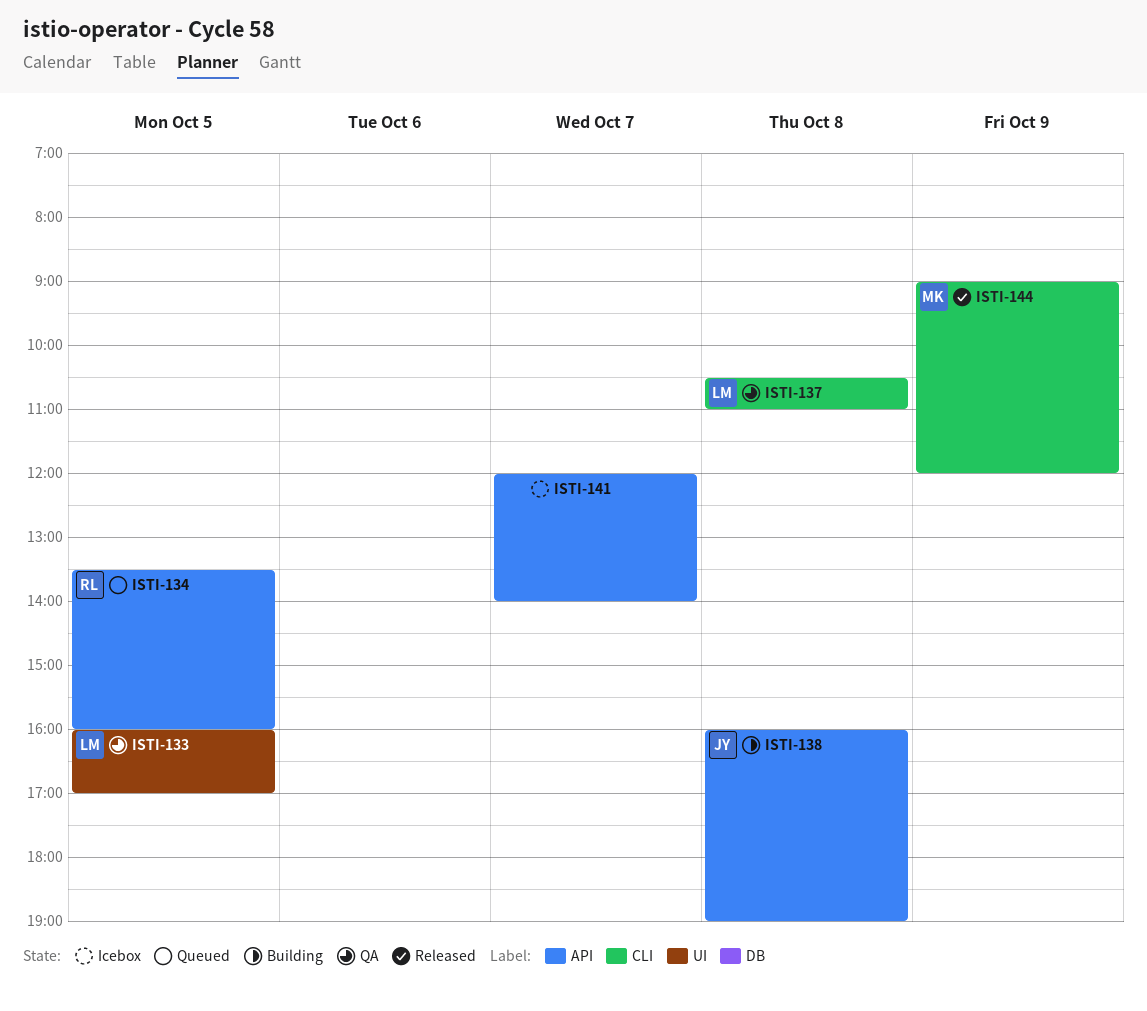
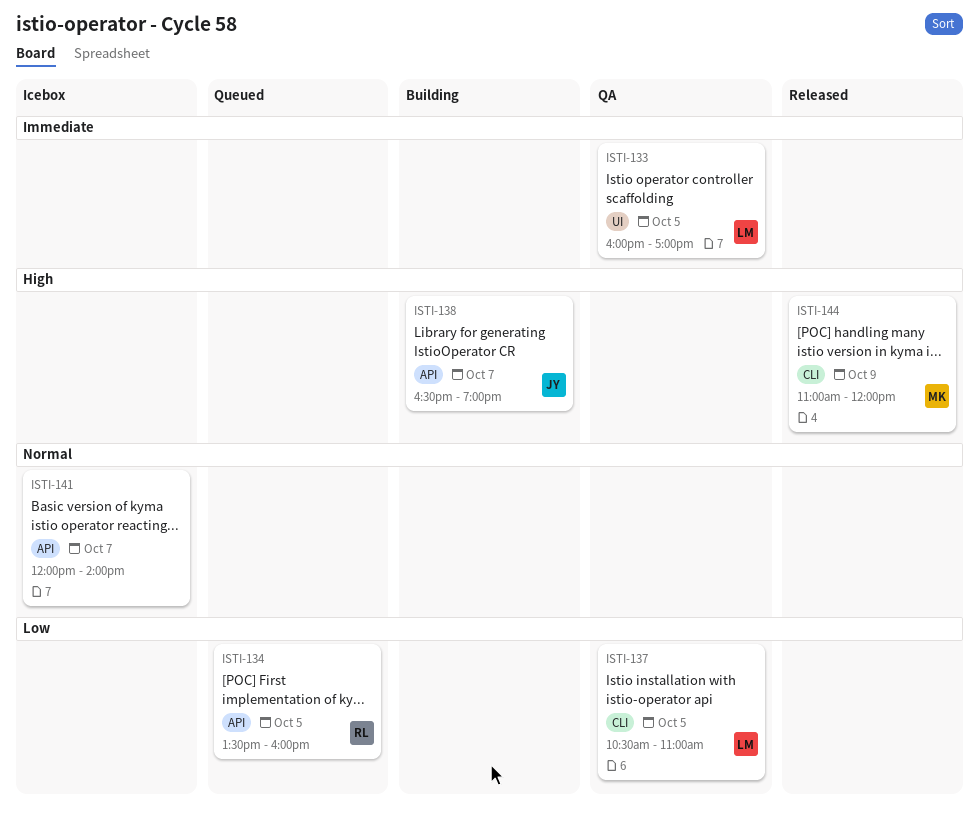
ISTI-137, day: Oct 8 -> Oct 5
ISTI-138, day: Oct 8 -> Oct 7
ISTI-138, begins: 16:00 -> 16:30
ISTI-144, begins: 09:00 -> 11:00

